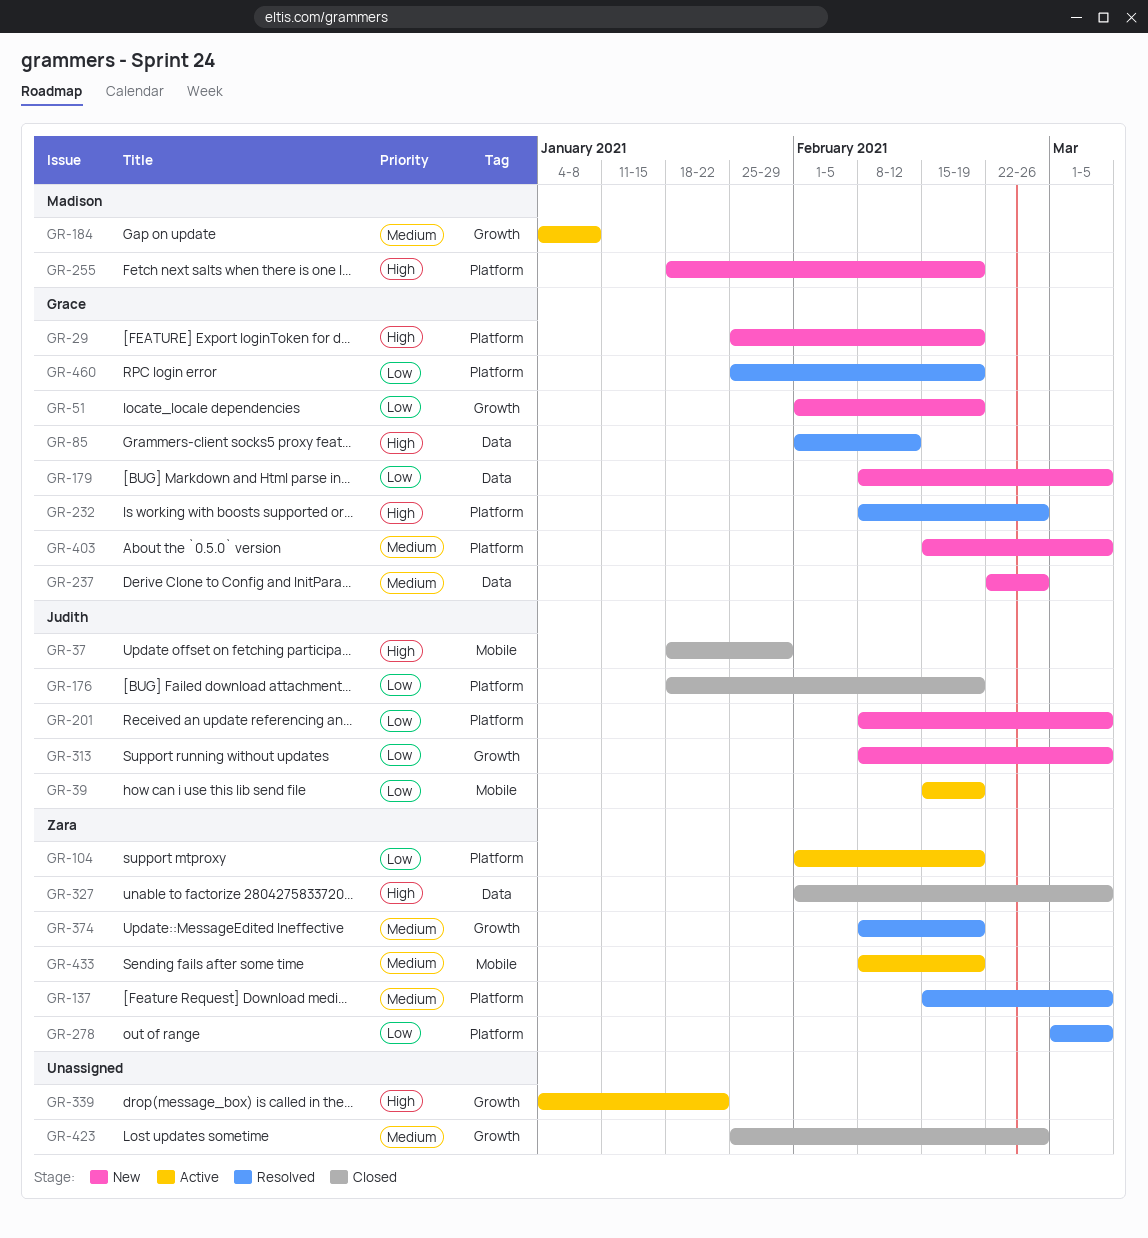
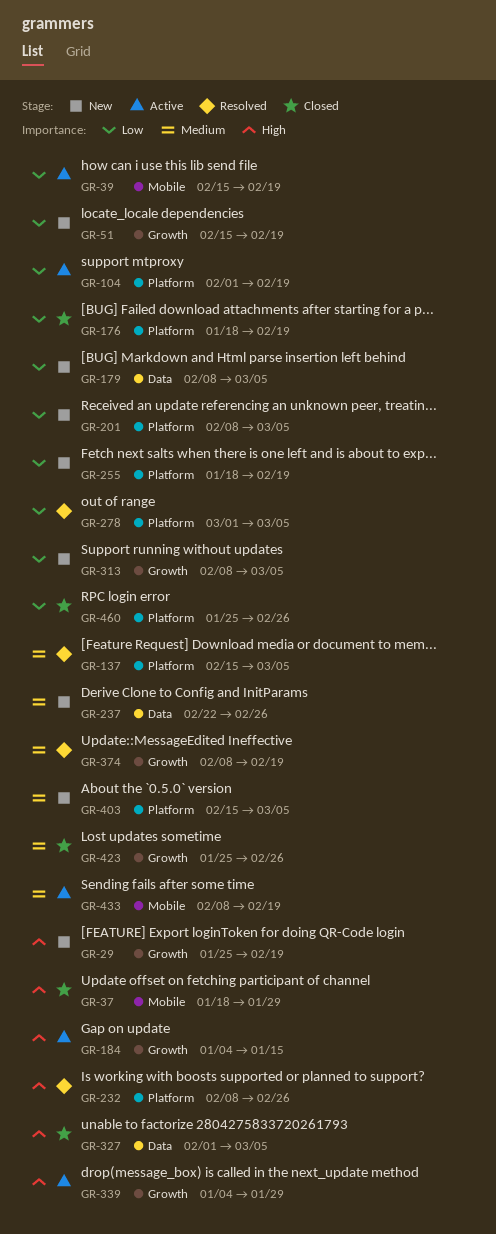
GR-29, label: Platform -> Growth
GR-51, start: Feb 1 -> Feb 15
GR-85: present -> none
GR-184, priority: Medium -> High
GR-184, due: Jan 8 -> Jan 15
GR-255, priority: High -> Low
GR-339, due: Jan 22 -> Jan 29
GR-460, status: Resolved -> Closed
GR-460, due: Feb 19 -> Feb 26

